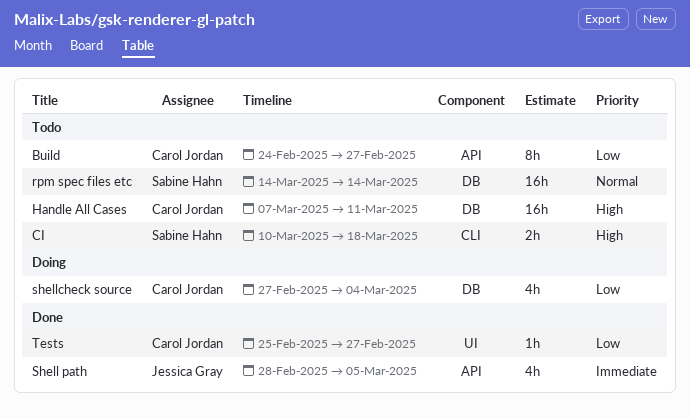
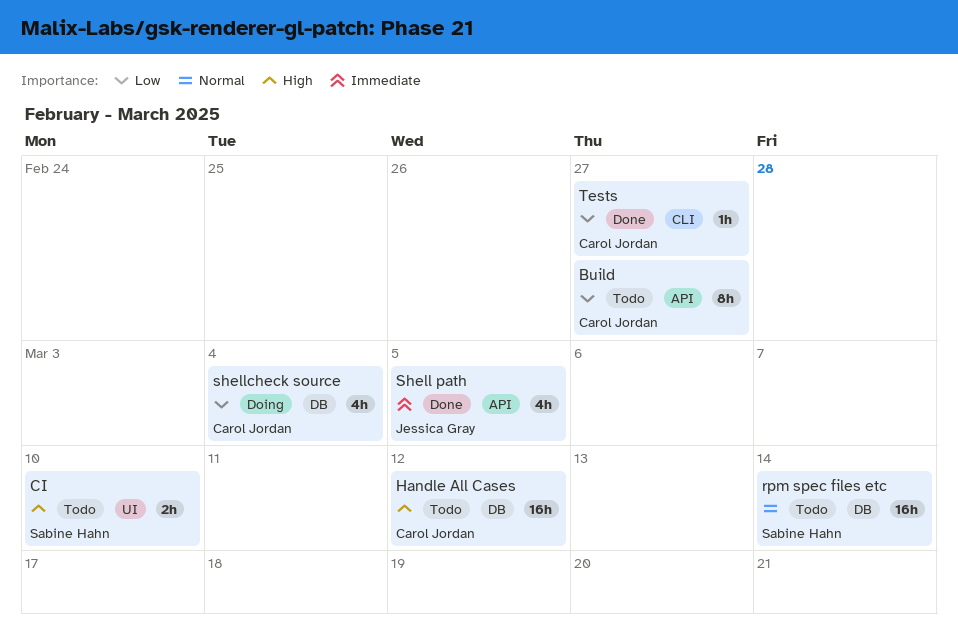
CI, label: CLI -> UI
CI, due: Mar 18 -> Mar 10
Handle All Cases, due: Mar 11 -> Mar 12
Tests, label: UI -> CLI

